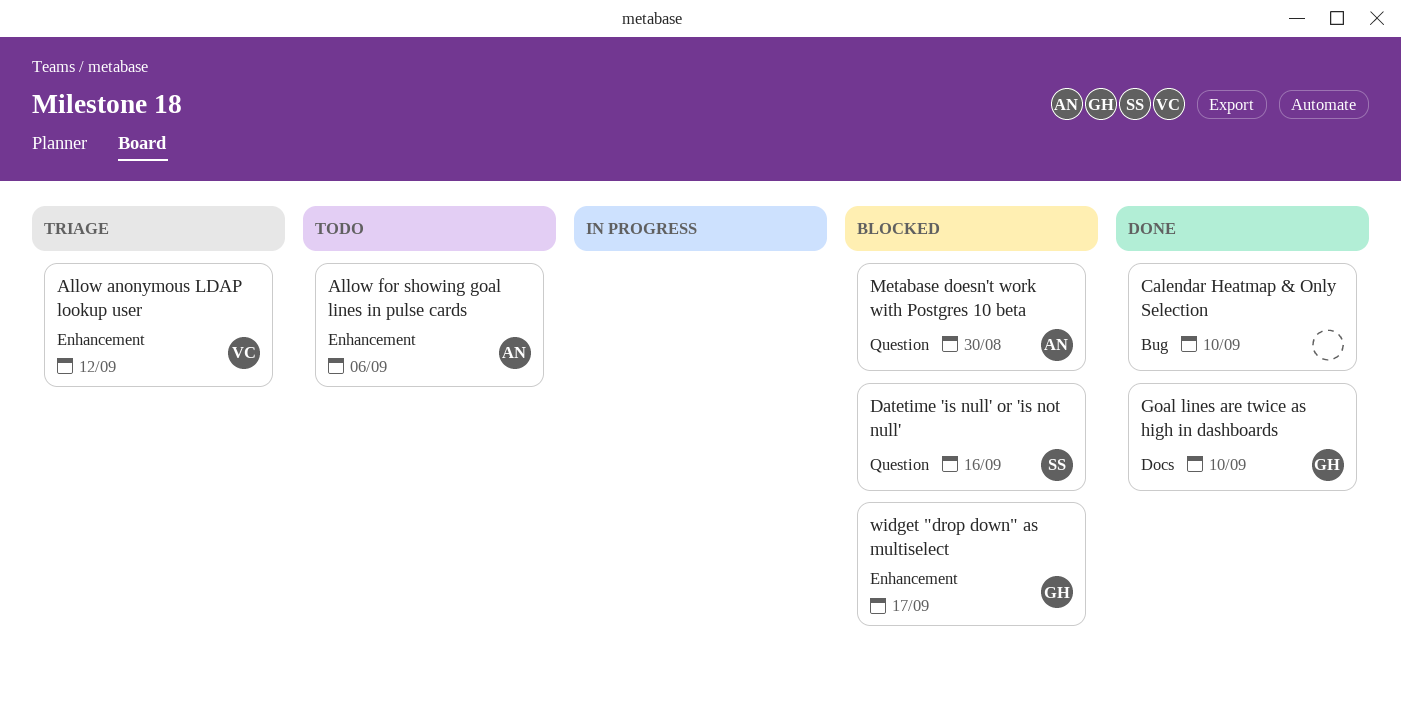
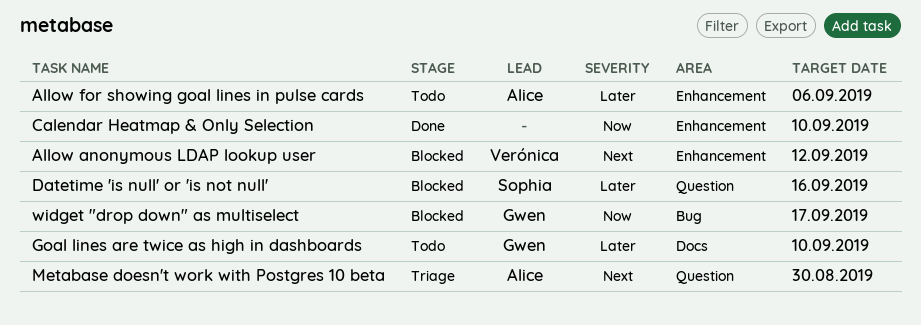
Allow anonymous LDAP lookup user, status: Triage -> Blocked
Calendar Heatmap & Only Selection, label: Bug -> Enhancement
Goal lines are twice as high in dashboards, status: Done -> Todo
Metabase doesn't work with Postgres 10 beta, status: Blocked -> Triage
widget "drop down" as multiselect, label: Enhancement -> Bug

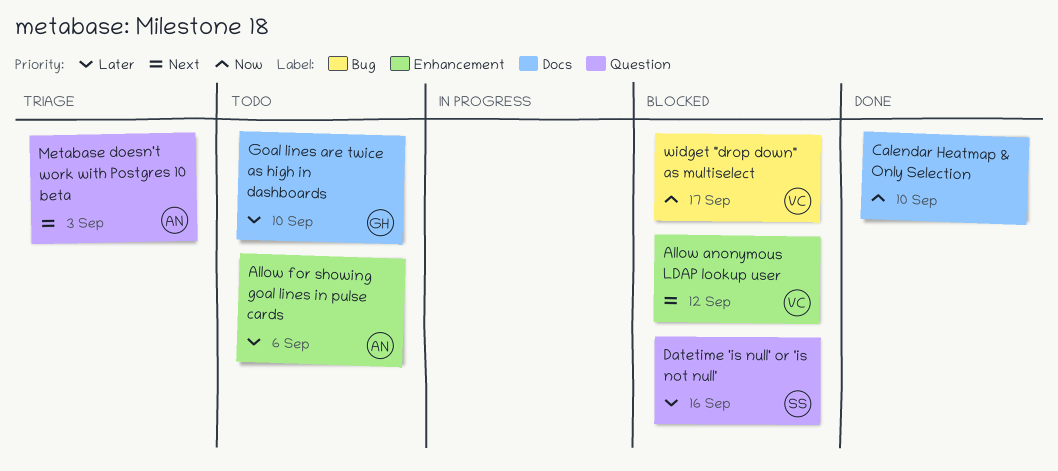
Calendar Heatmap & Only Selection, label: Enhancement -> Docs
Metabase doesn't work with Postgres 10 beta, due: Aug 30 -> Sep 3
widget "drop down" as multiselect, owner: Gwen -> Verónica

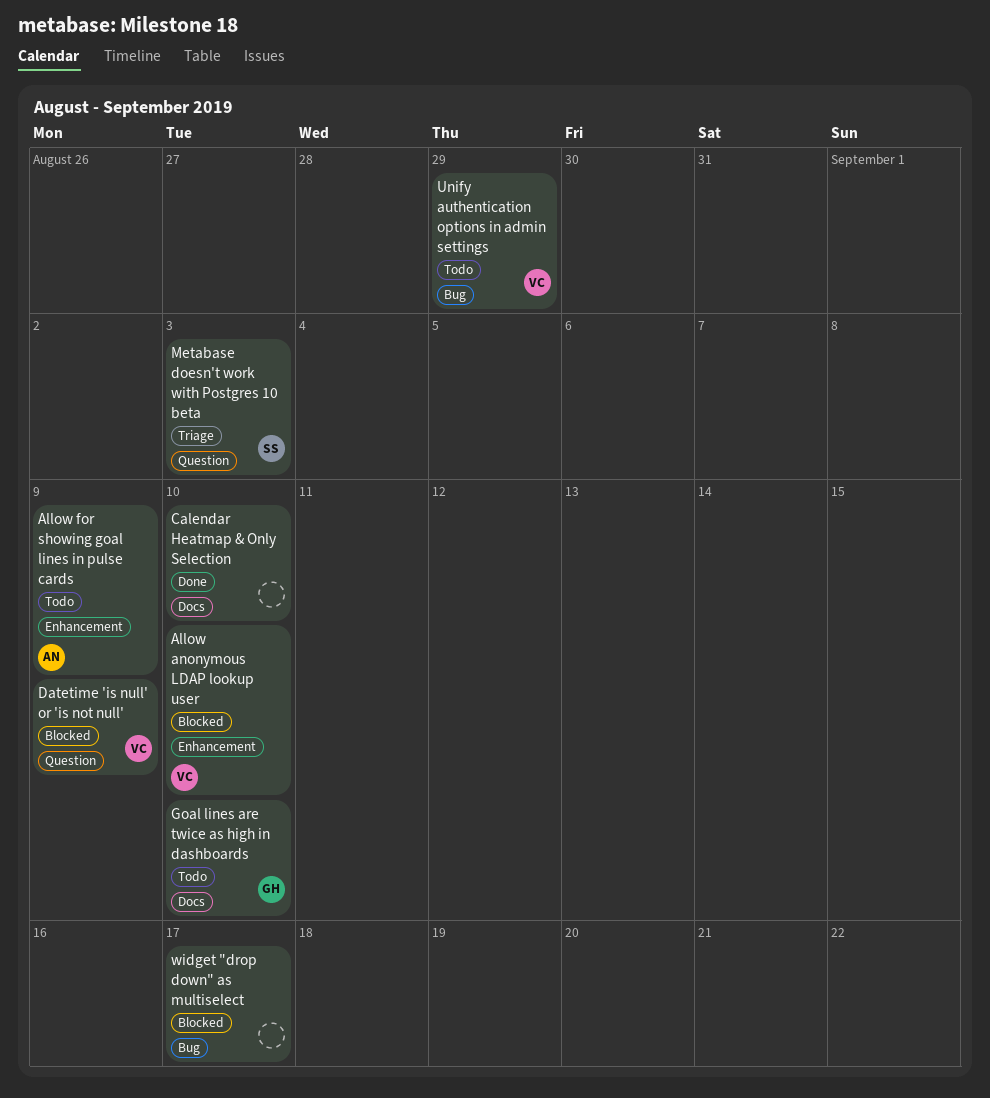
Allow anonymous LDAP lookup user, due: Sep 12 -> Sep 10
Allow for showing goal lines in pulse cards, due: Sep 6 -> Sep 9
Datetime 'is null' or 'is not null', owner: SS -> VC
Datetime 'is null' or 'is not null', due: Sep 16 -> Sep 9
Metabase doesn't work with Postgres 10 beta, owner: AN -> SS
Unify authentication options in admin settings: none -> present
widget "drop down" as multiselect, owner: VC -> none

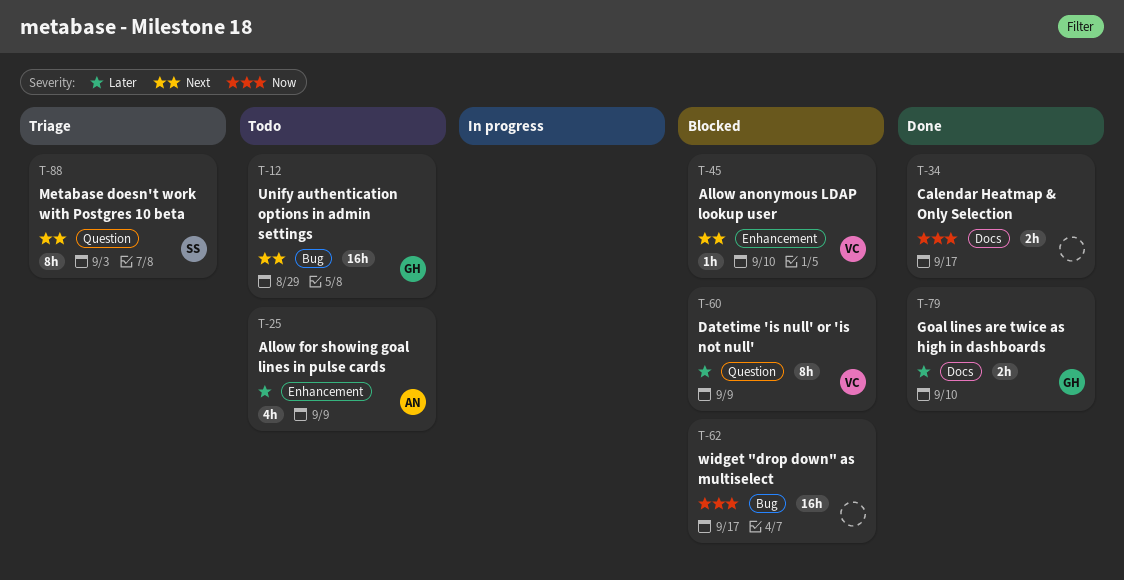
Calendar Heatmap & Only Selection, due: Sep 10 -> Sep 17
Goal lines are twice as high in dashboards, status: Todo -> Done
Unify authentication options in admin settings, owner: VC -> GH

